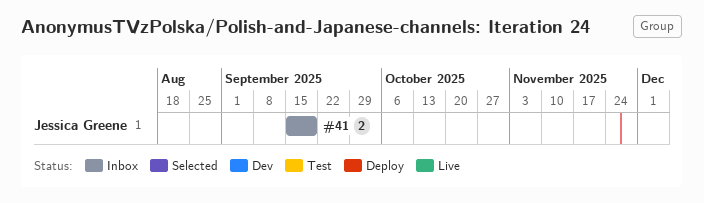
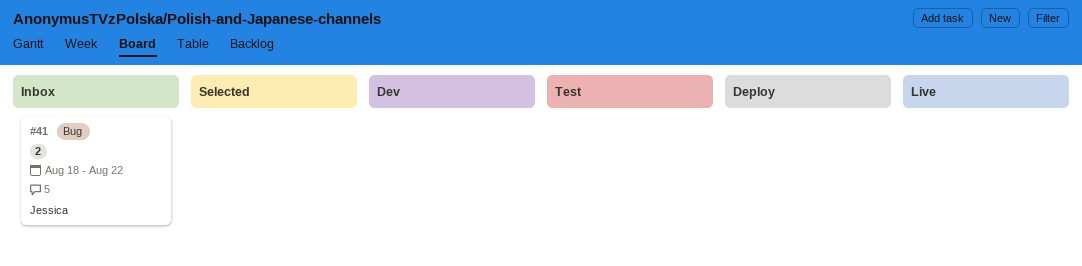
#41, start: Sep 15 -> Aug 18
#41, due: Sep 19 -> Aug 22

